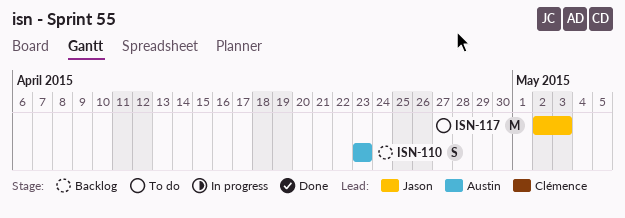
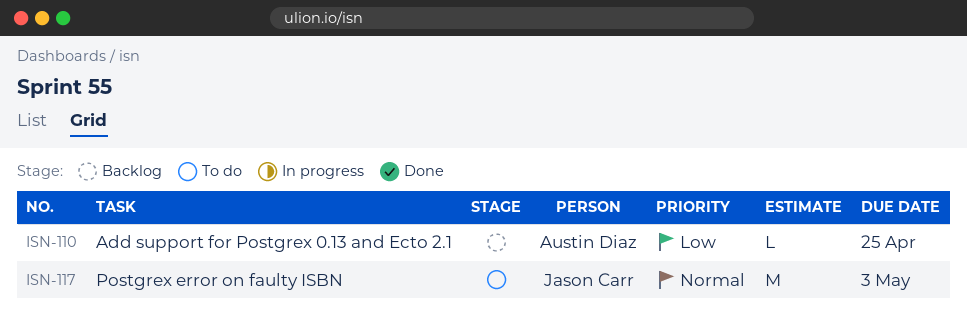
ISN-110, estimate: S -> L
ISN-110, due: Apr 23 -> Apr 25

